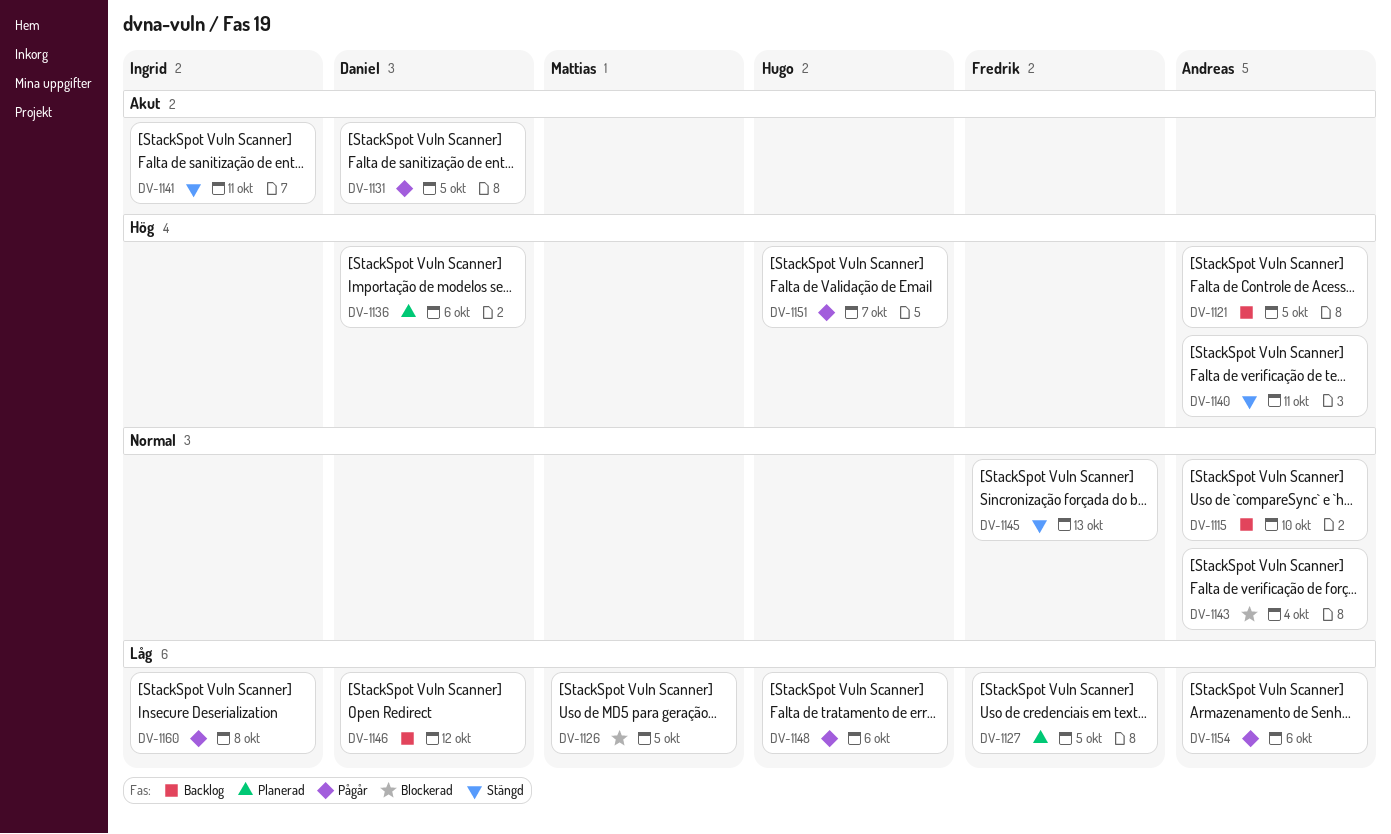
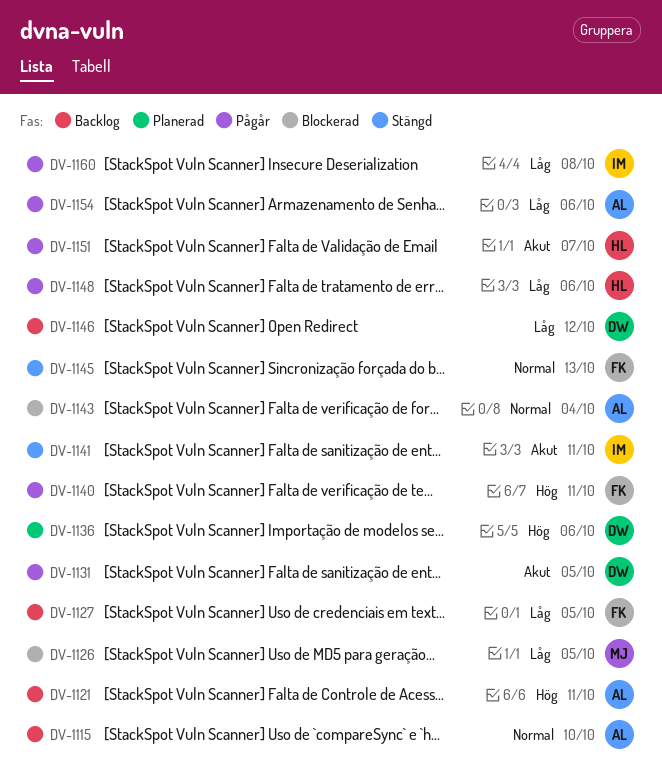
DV-1121, due: Oct 5 -> Oct 11
DV-1127, status: Planerad -> Backlog
DV-1140, status: Stängd -> Pågår
DV-1140, owner: Andreas -> Fredrik
DV-1151, priority: Hög -> Akut

